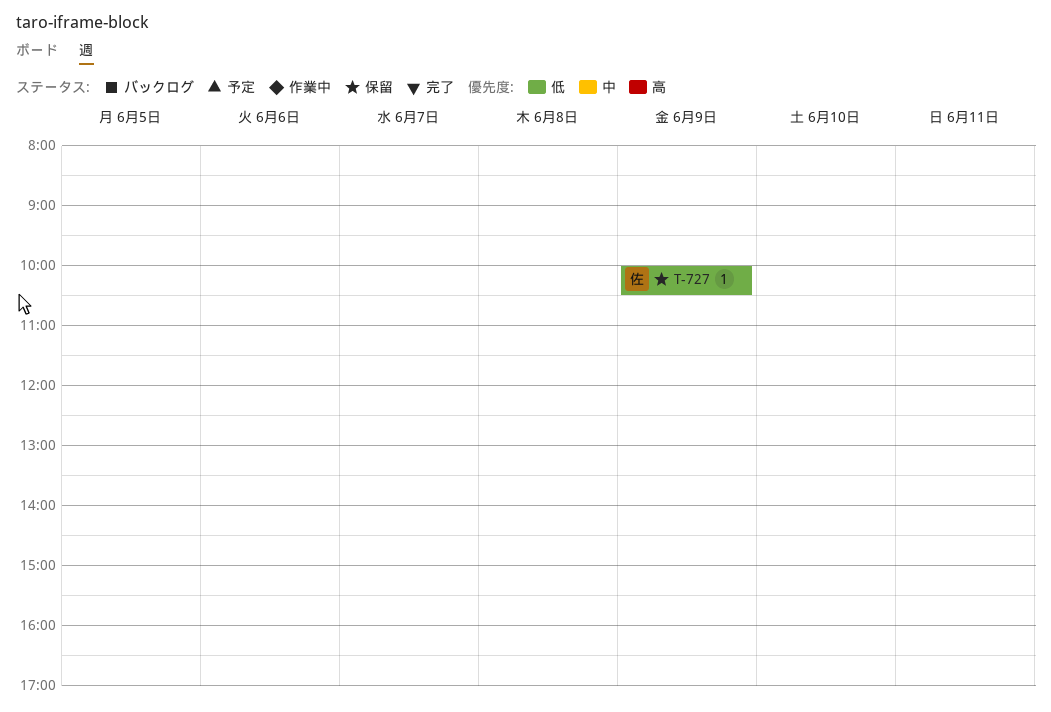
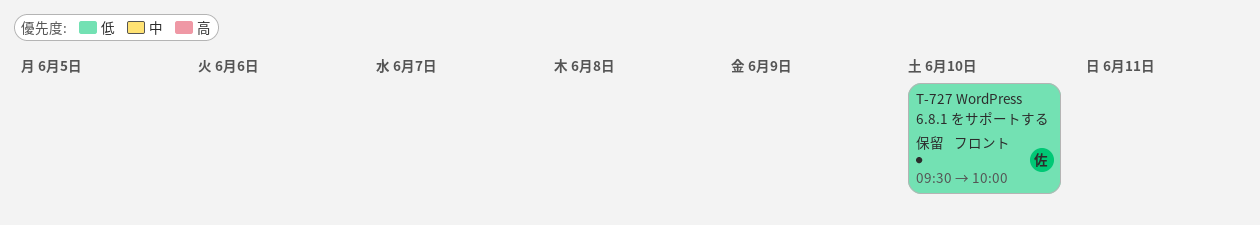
T-727, day: Jun 9 -> Jun 10
T-727, begins: 10:00 -> 09:30
T-727, ends: 10:30 -> 10:00

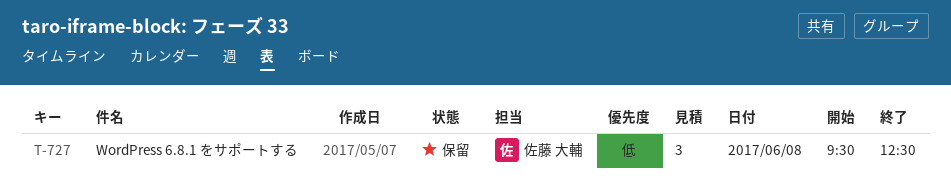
T-727, estimate: 1 -> 3
T-727, day: Jun 10 -> Jun 8
T-727, ends: 10:00 -> 12:30

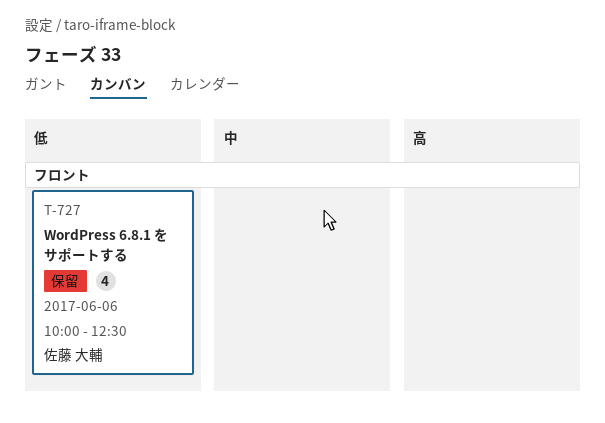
T-727, estimate: 3 -> 4
T-727, day: Jun 8 -> Jun 6
T-727, begins: 09:30 -> 10:00

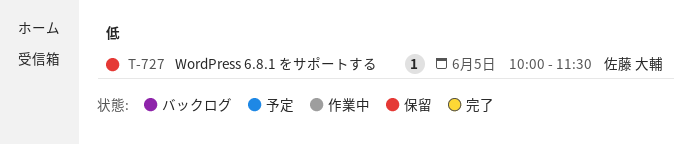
T-727, estimate: 4 -> 1
T-727, day: Jun 6 -> Jun 5
T-727, ends: 12:30 -> 11:30

